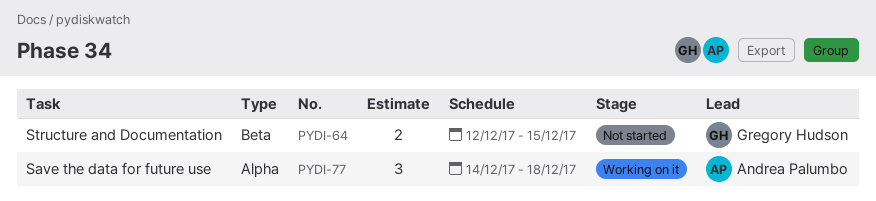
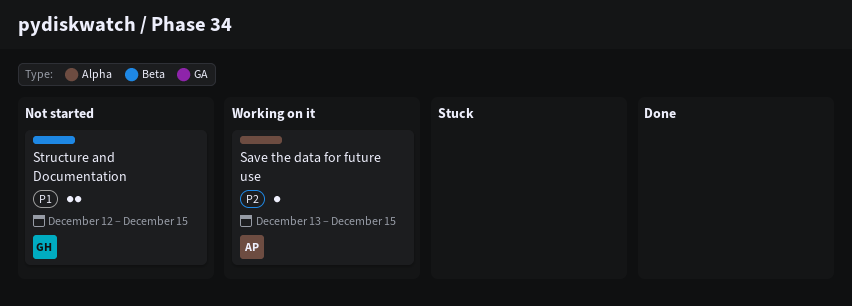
Save the data for future use, estimate: 3 -> 1
Save the data for future use, start: Dec 14 -> Dec 13
Save the data for future use, due: Dec 18 -> Dec 15

